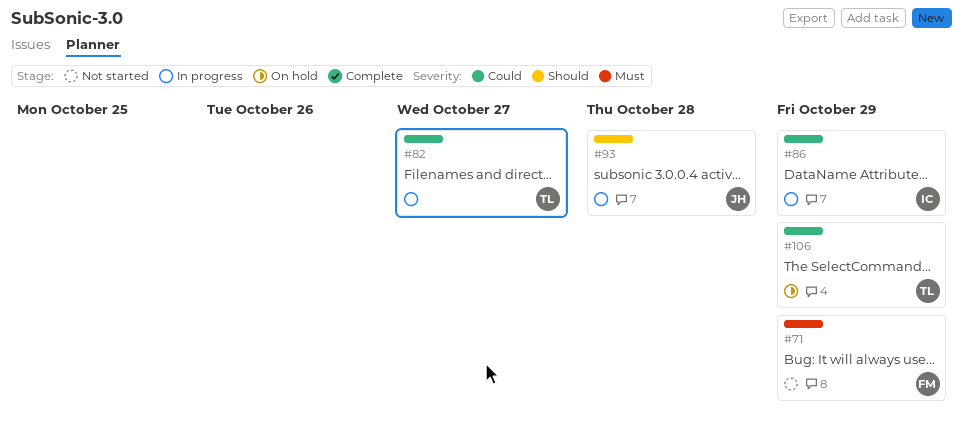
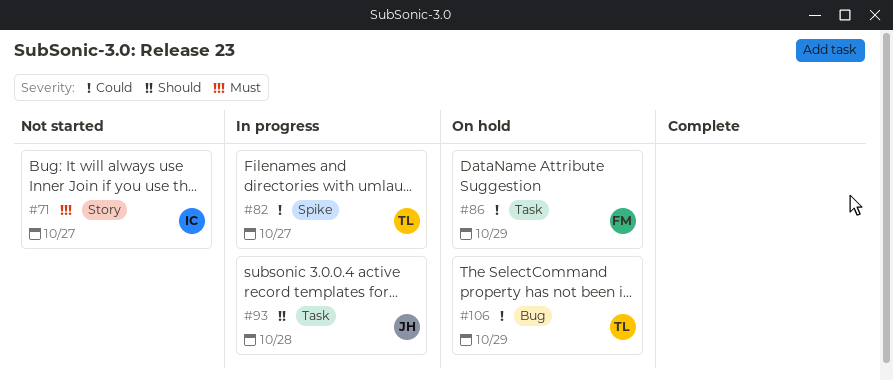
#71, owner: FM -> IC
#71, due: Oct 29 -> Oct 27
#86, status: In progress -> On hold
#86, owner: IC -> FM

